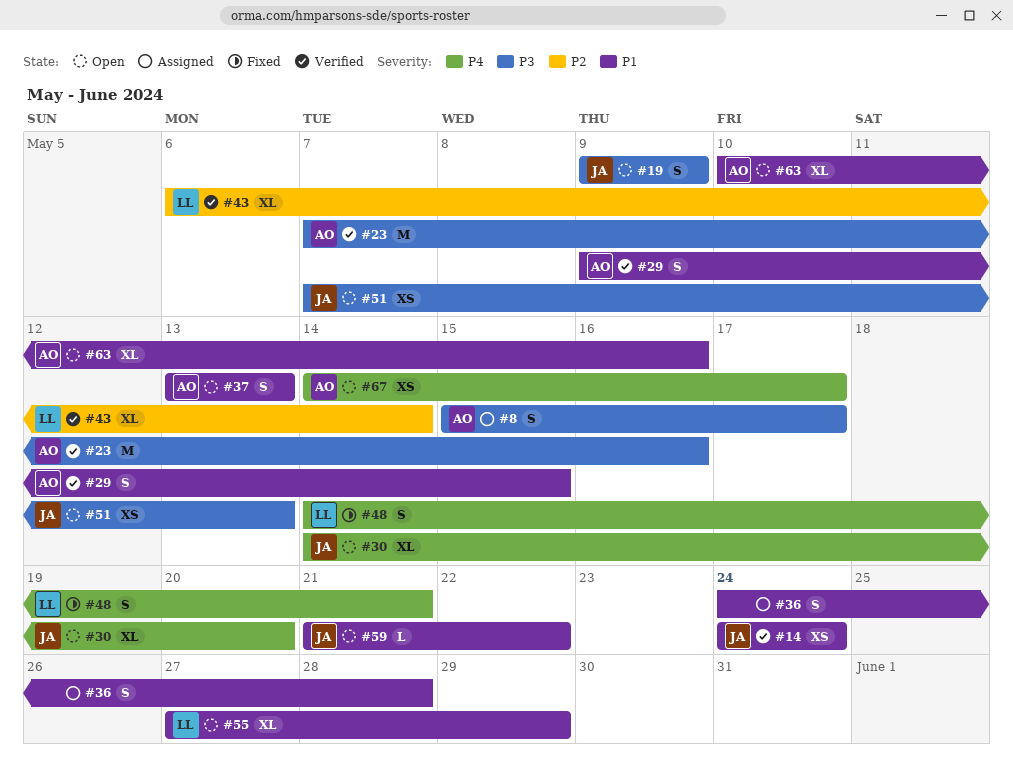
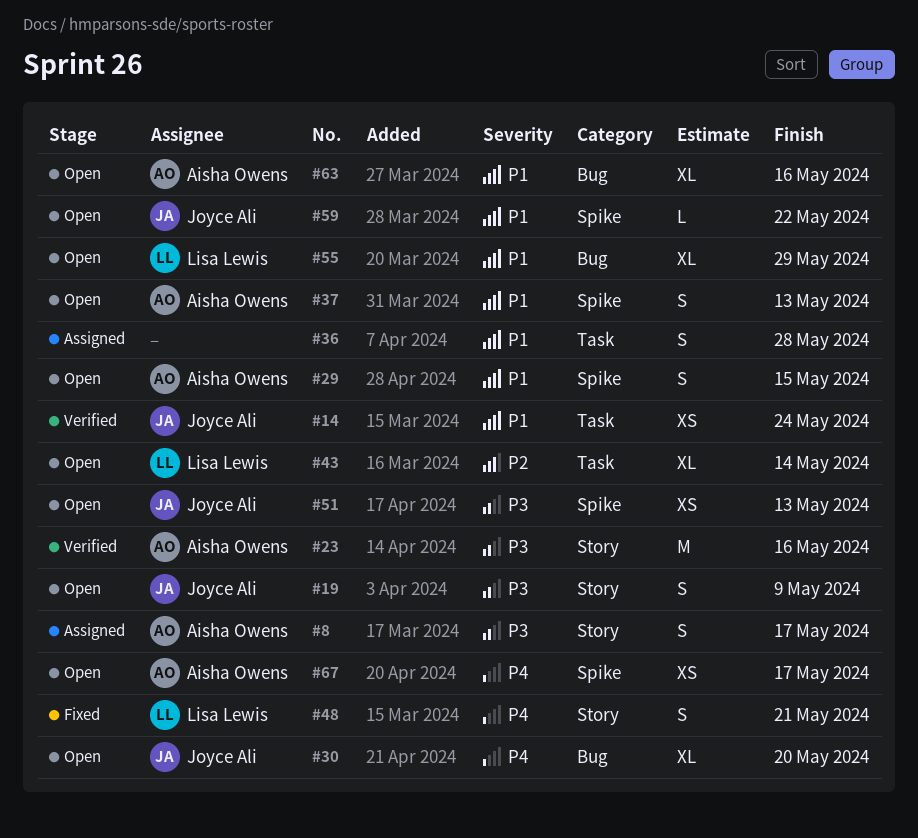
#29, status: Verified -> Open
#43, status: Verified -> Open

